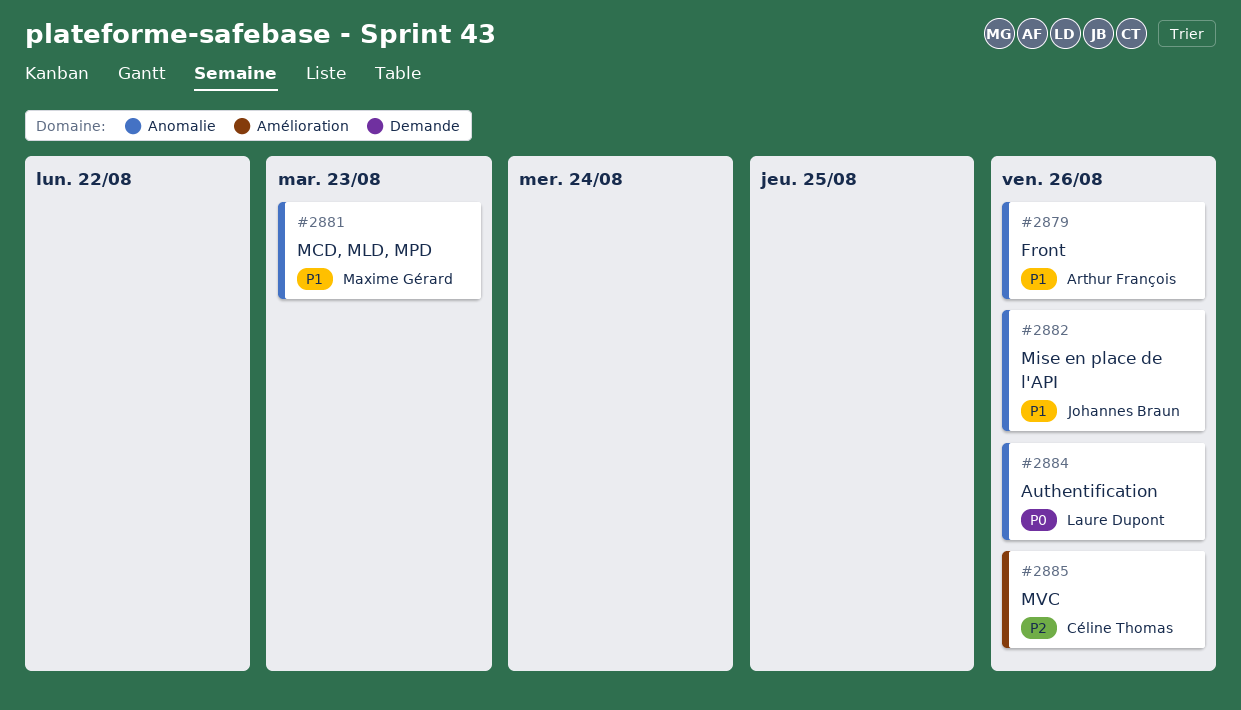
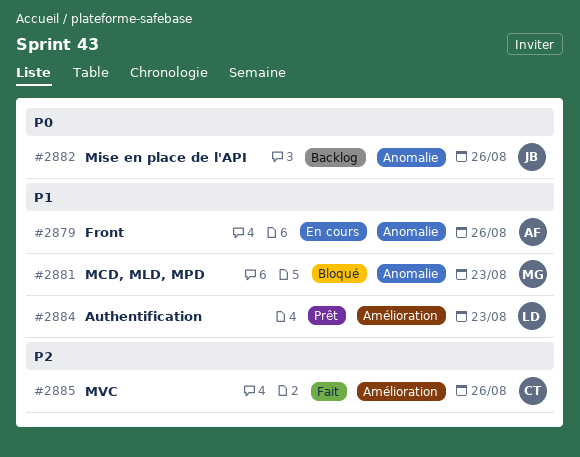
#2882, priority: P1 -> P0
#2884, priority: P0 -> P1
#2884, label: Anomalie -> Amélioration
#2884, due: Aug 26 -> Aug 23

